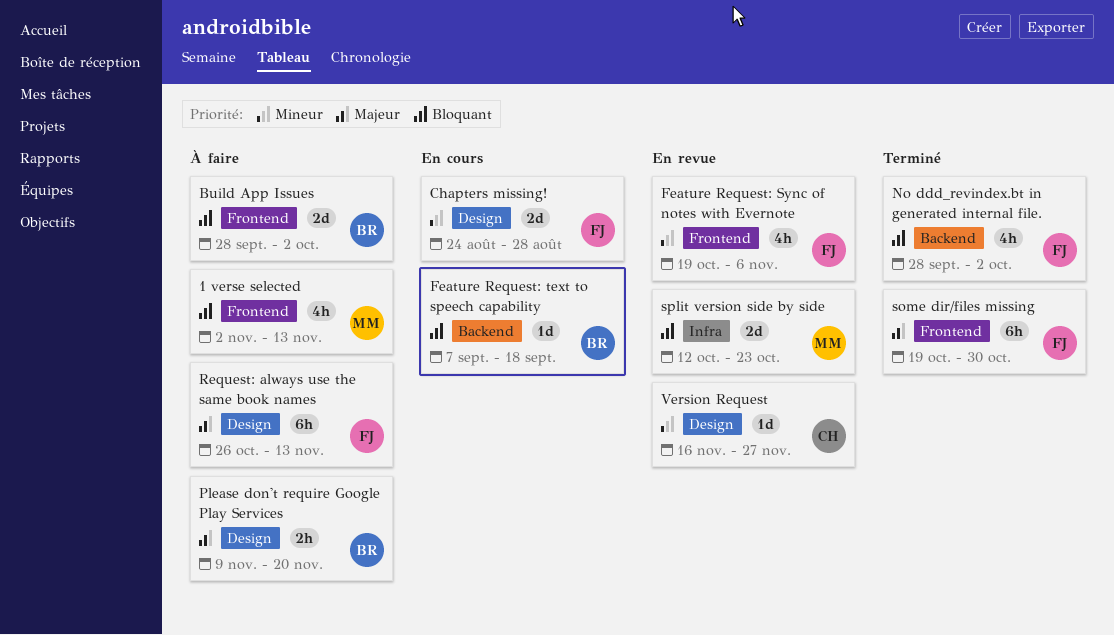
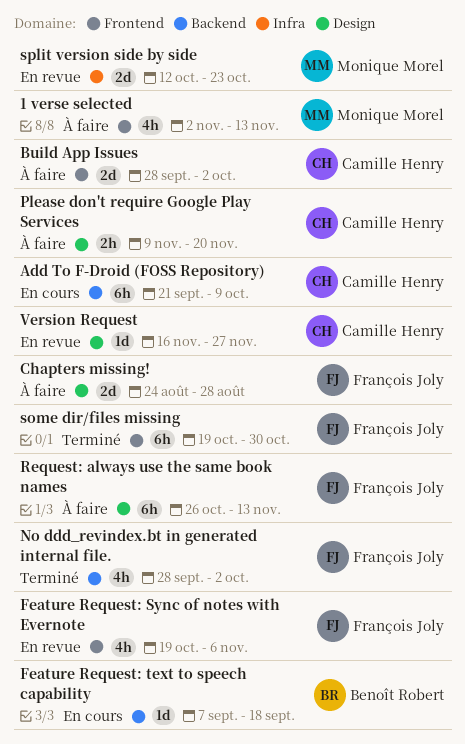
Add To F-Droid (FOSS Repository): none -> present
Build App Issues, owner: Benoît Robert -> Camille Henry
Chapters missing!, status: En cours -> À faire
Please don't require Google Play Services, owner: Benoît Robert -> Camille Henry

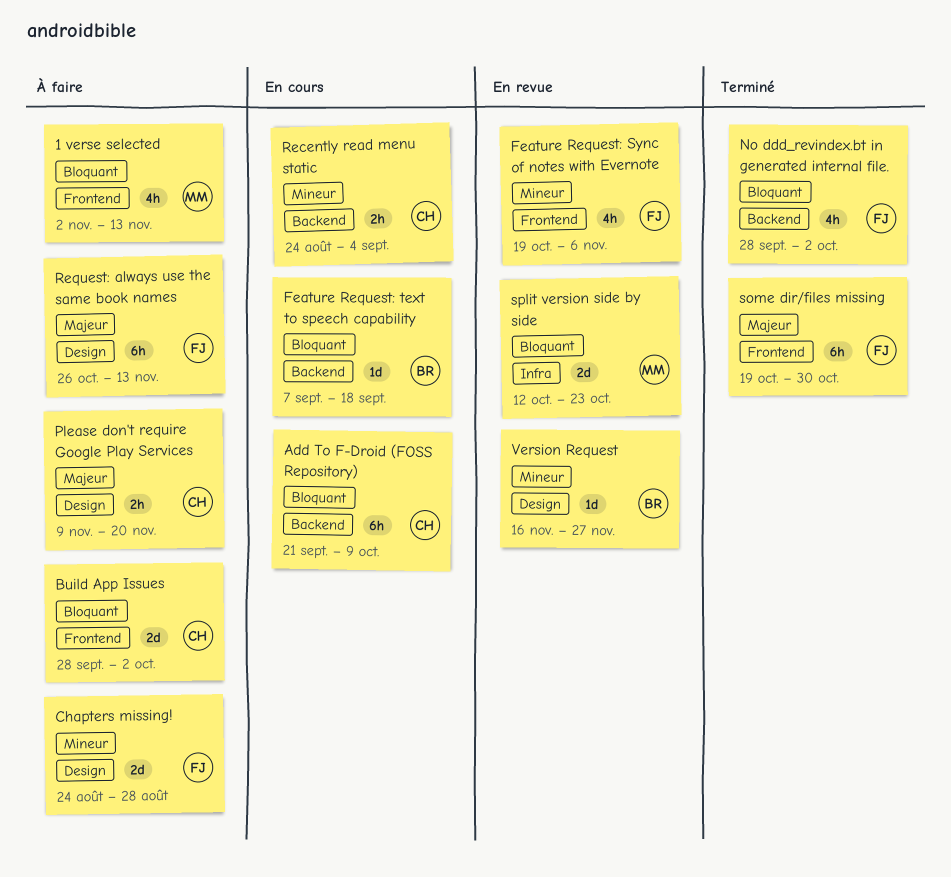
Recently read menu static: none -> present
Version Request, owner: Camille Henry -> Benoît Robert

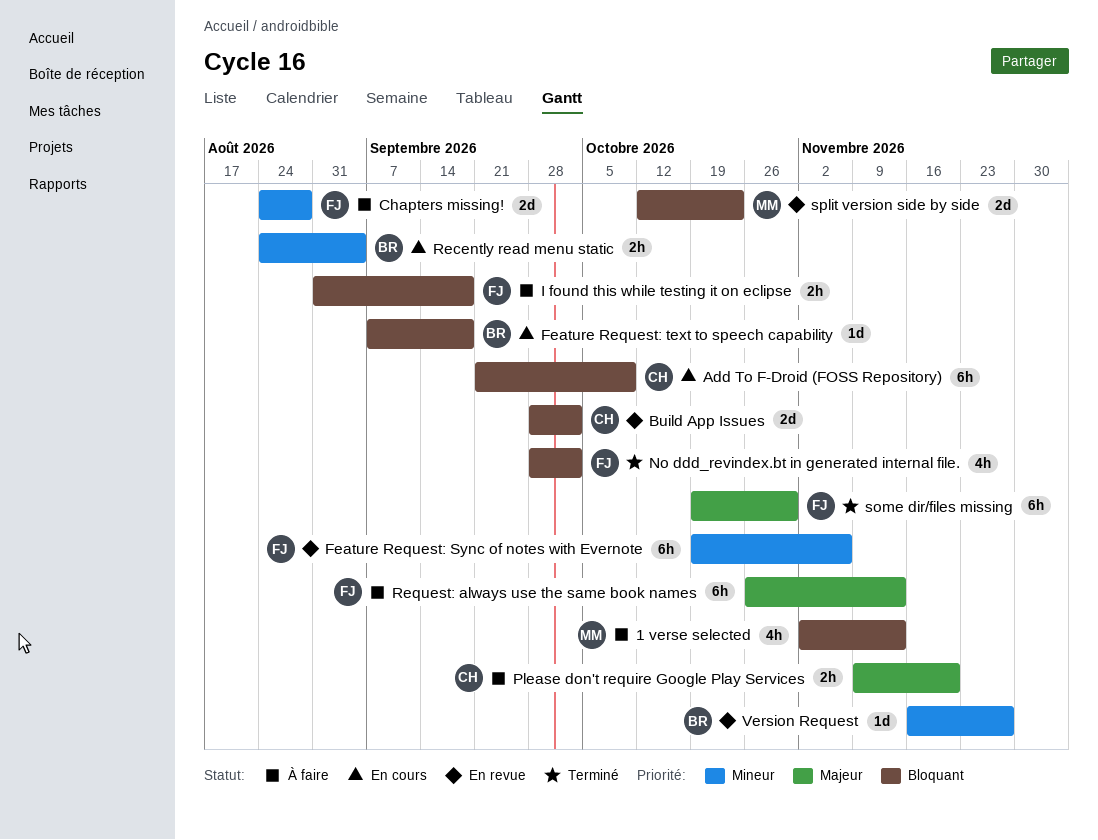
Build App Issues, status: À faire -> En revue
Feature Request: Sync of notes with Evernote, estimate: 4h -> 6h
I found this while testing it on eclipse: none -> present
Recently read menu static, owner: CH -> BR

